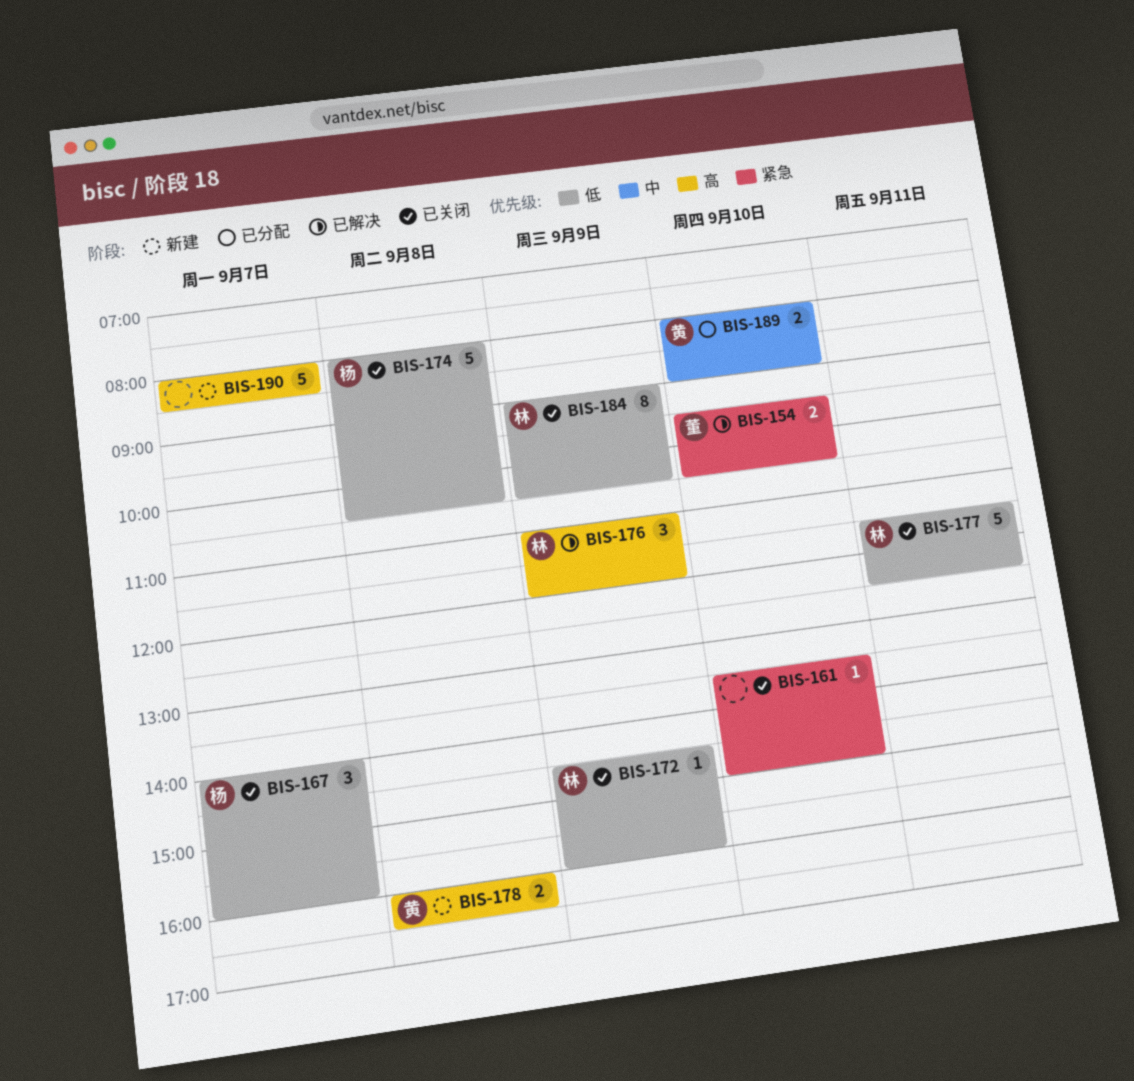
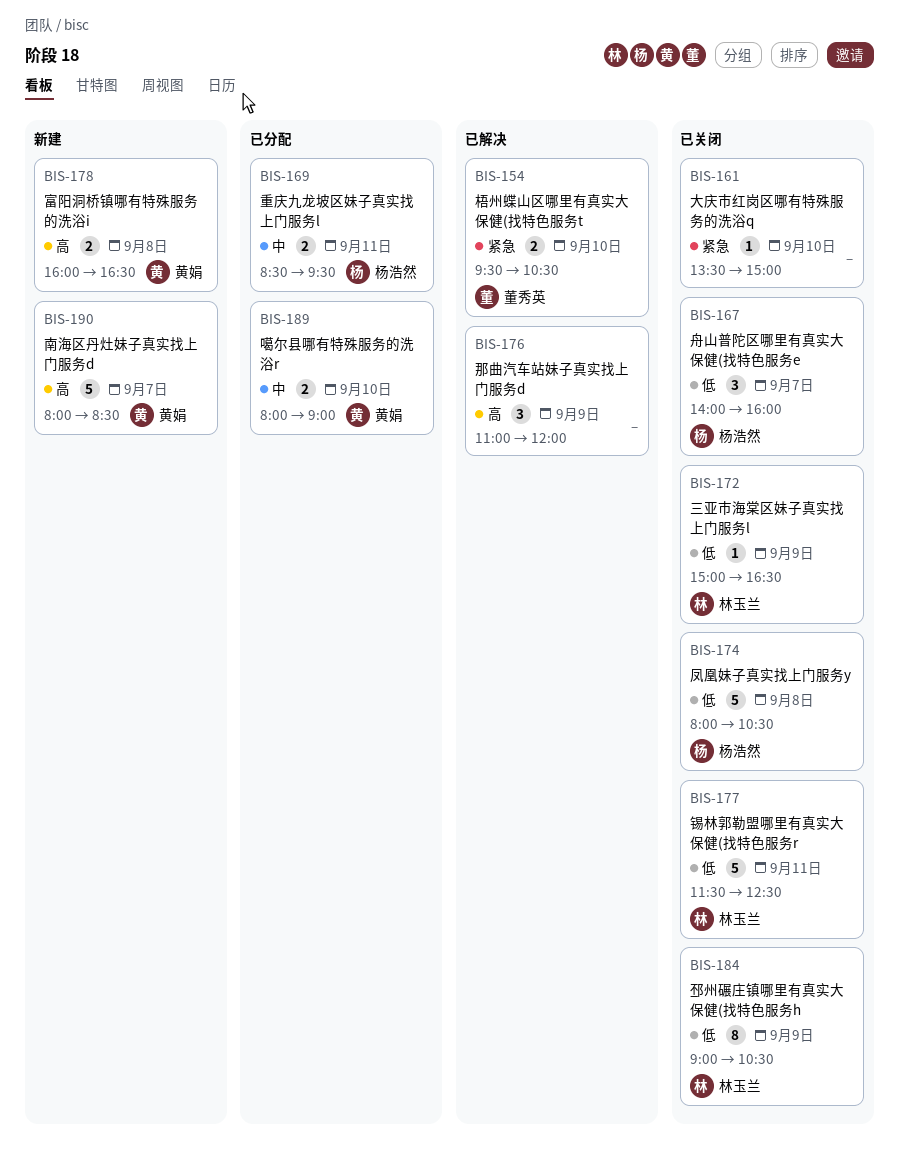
BIS-169: none -> present
BIS-172, begins: 14:30 -> 15:00
BIS-172, ends: 16:00 -> 16:30
BIS-176, owner: 林玉兰 -> none
BIS-190, owner: none -> 黄娟

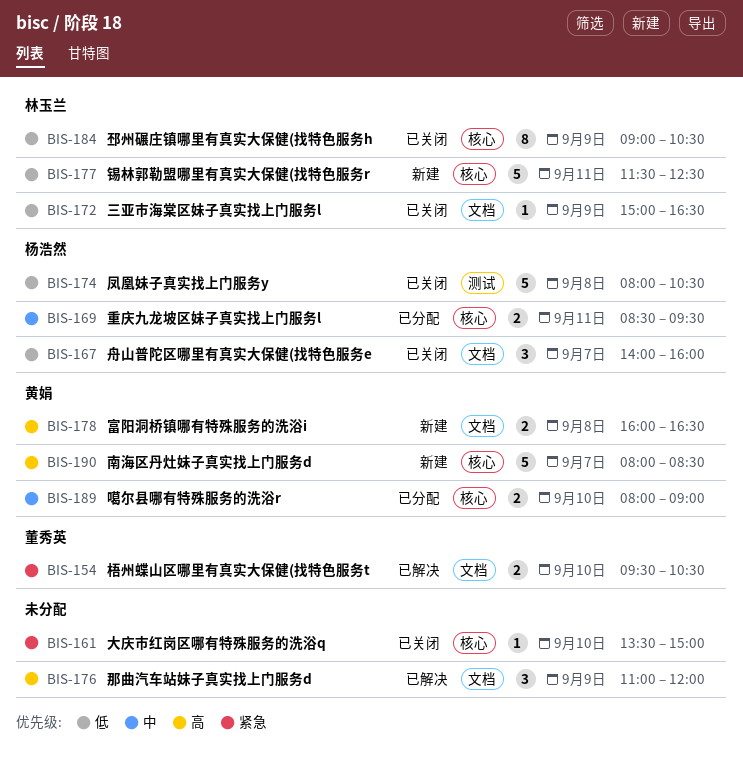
BIS-177, status: 已关闭 -> 新建

